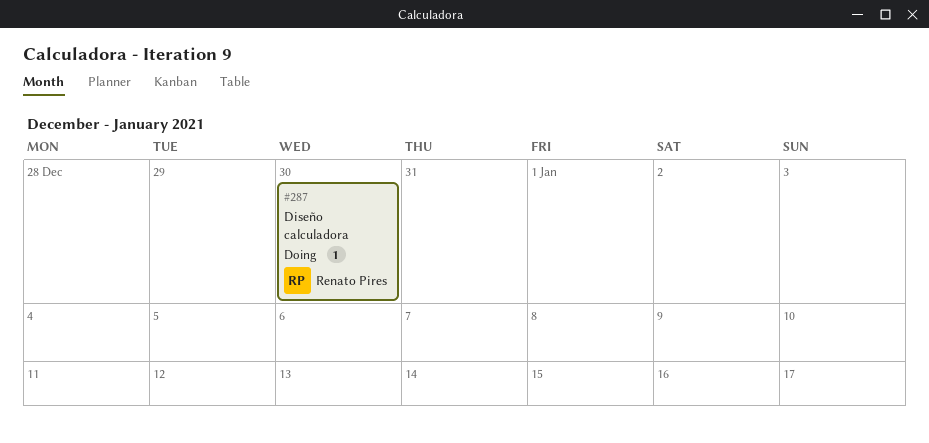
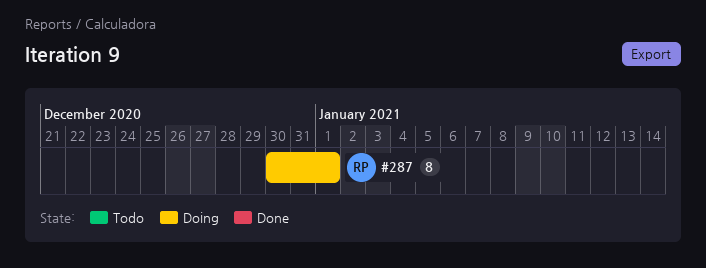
#287, estimate: 1 -> 8
#287, due: Dec 30 -> Jan 1

